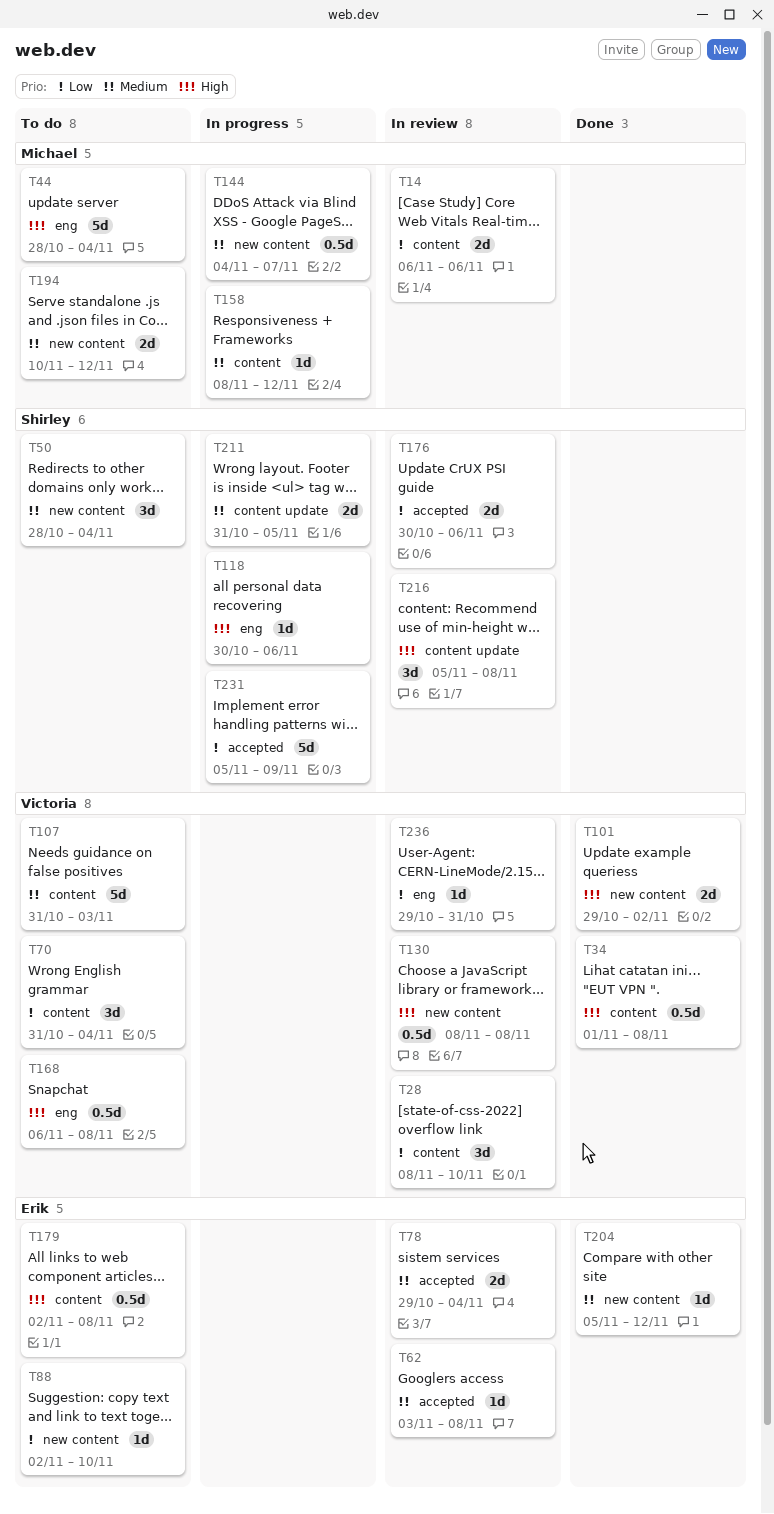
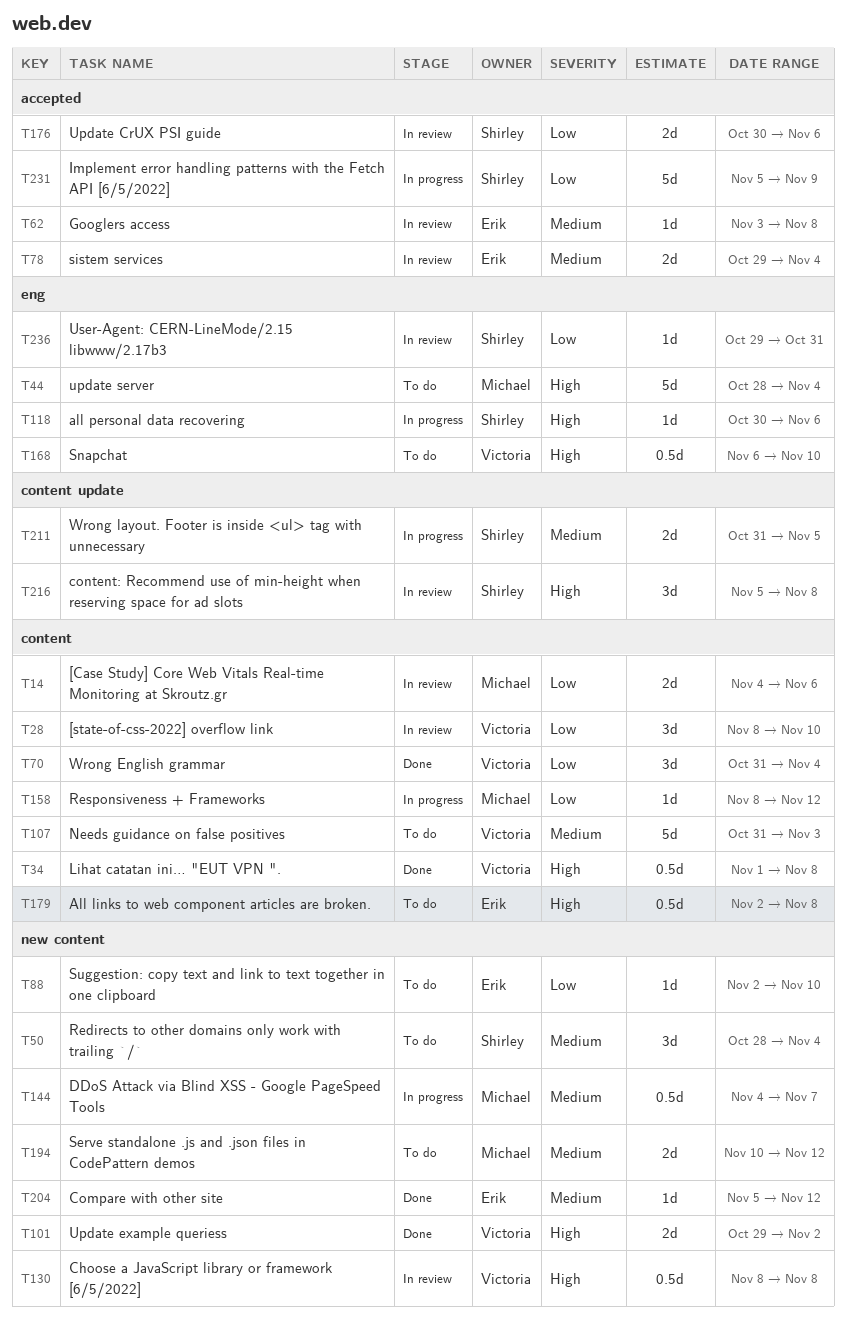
T14, start: Nov 6 -> Nov 4
T70, status: To do -> Done
T158, priority: Medium -> Low
T168, due: Nov 8 -> Nov 10
T236, owner: Victoria -> Shirley

